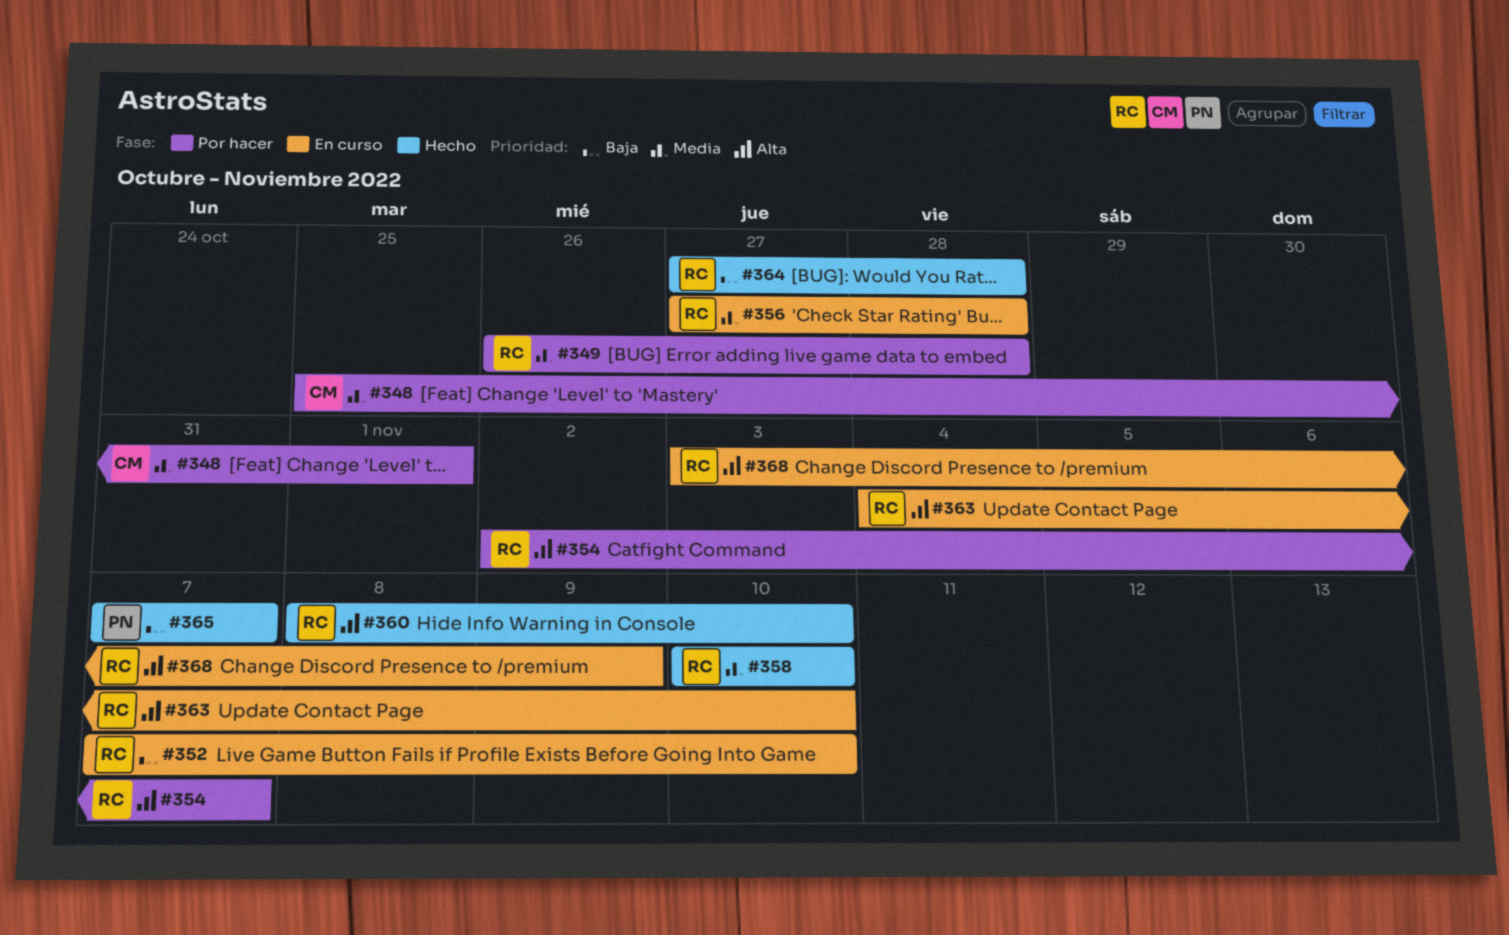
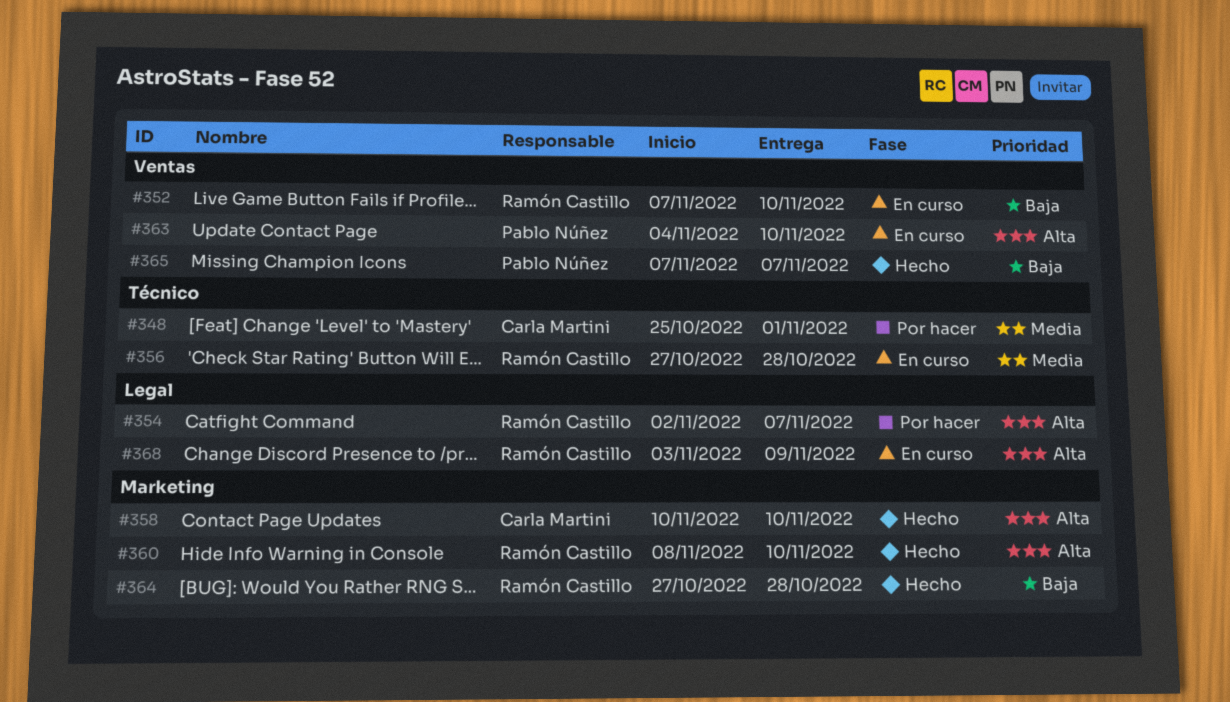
#349: present -> none
#358, owner: Ramón Castillo -> Carla Martini
#358, priority: Media -> Alta
#363, owner: Ramón Castillo -> Pablo Núñez

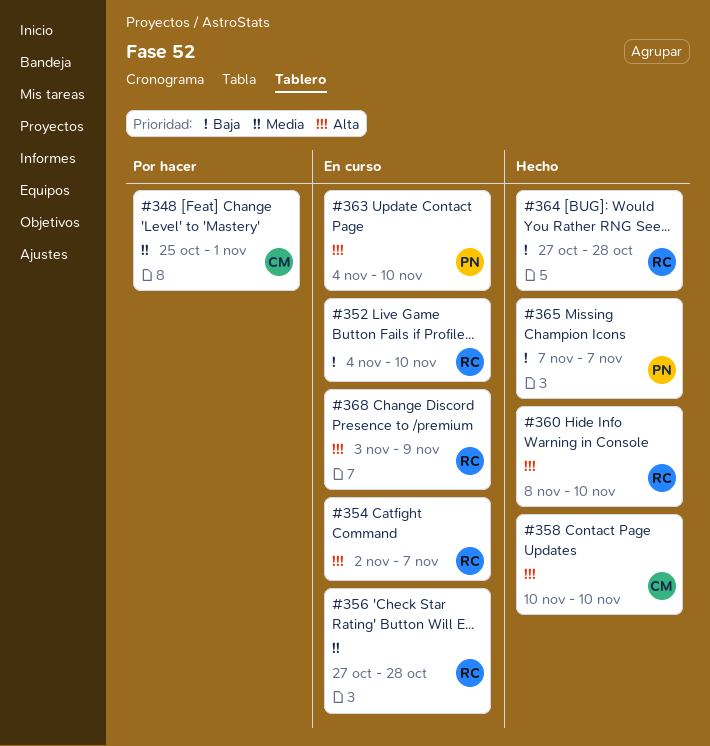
#352, start: Nov 7 -> Nov 4
#354, status: Por hacer -> En curso

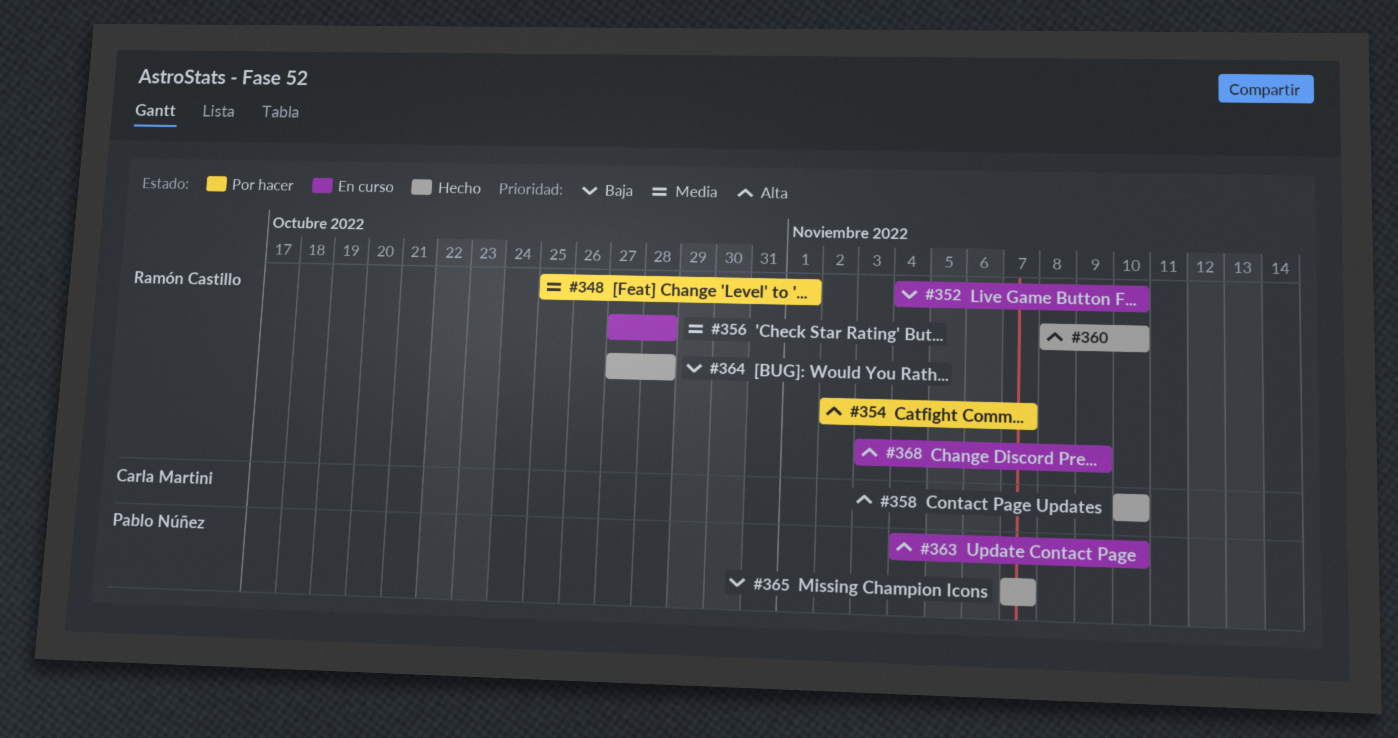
#348, owner: Carla Martini -> Ramón Castillo
#354, status: En curso -> Por hacer

